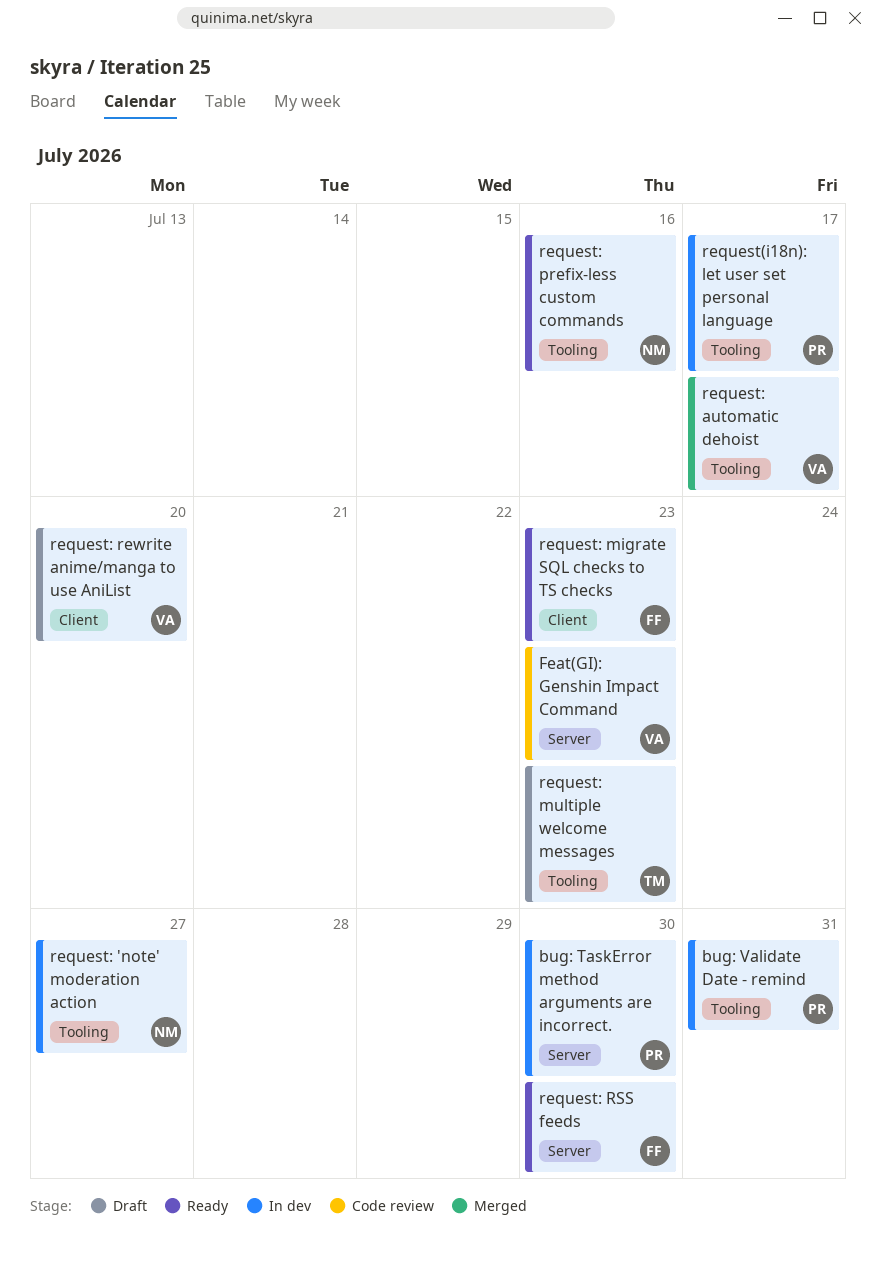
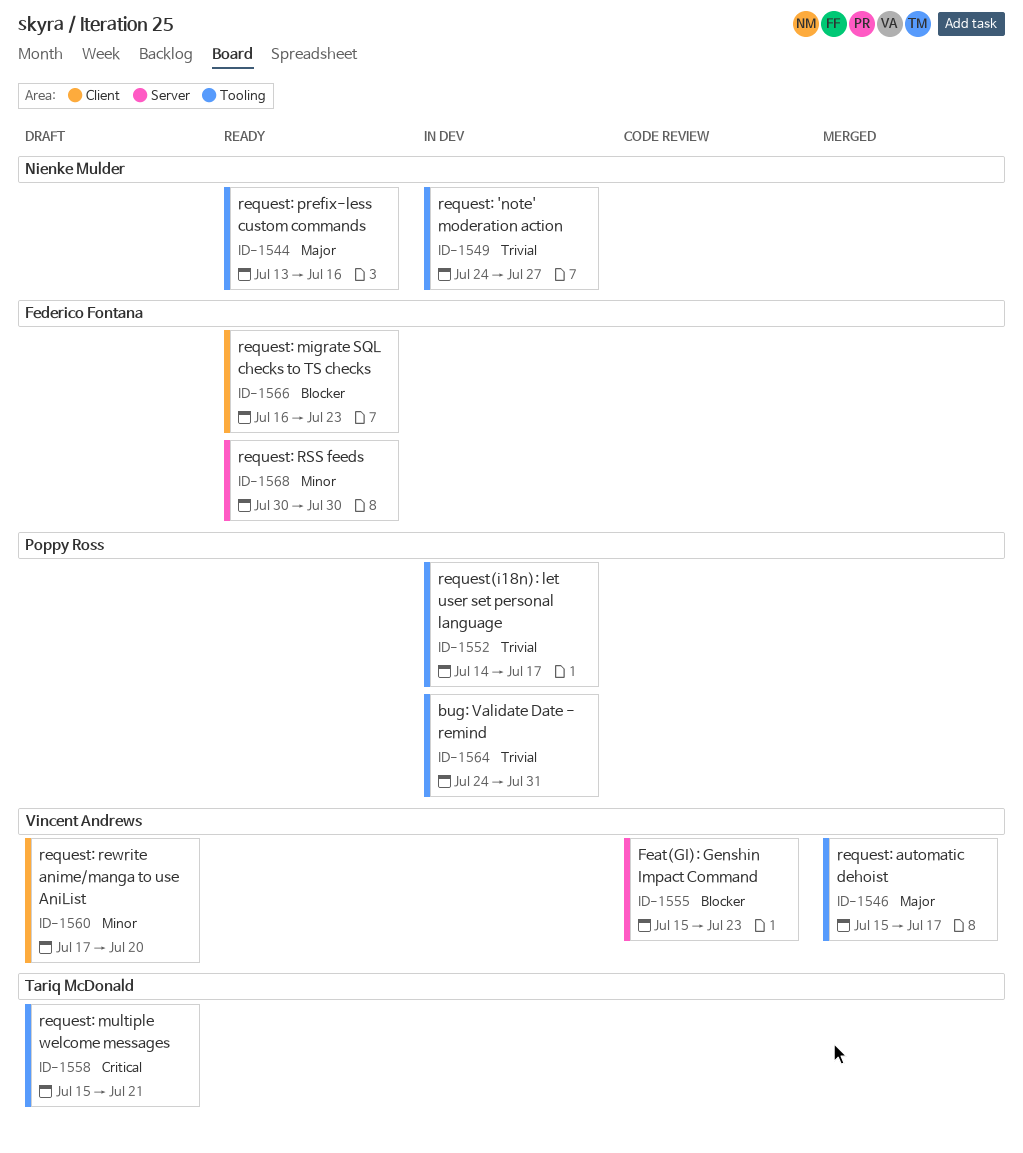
bug: TaskError method arguments are incorrect.: present -> none
request: multiple welcome messages, due: Jul 23 -> Jul 21

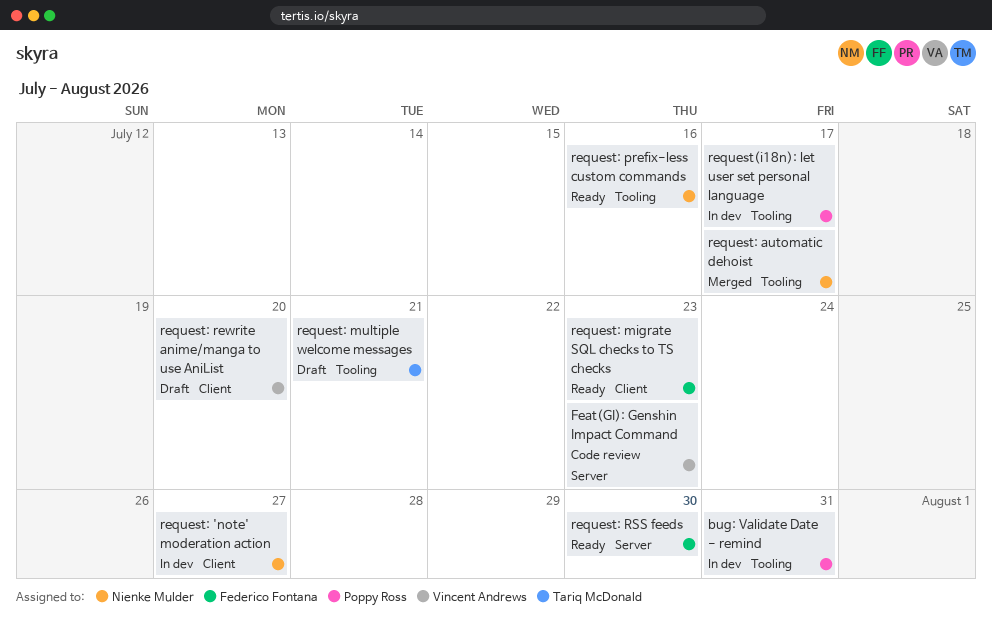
request: 'note' moderation action, label: Tooling -> Client
request: automatic dehoist, owner: Vincent Andrews -> Nienke Mulder

